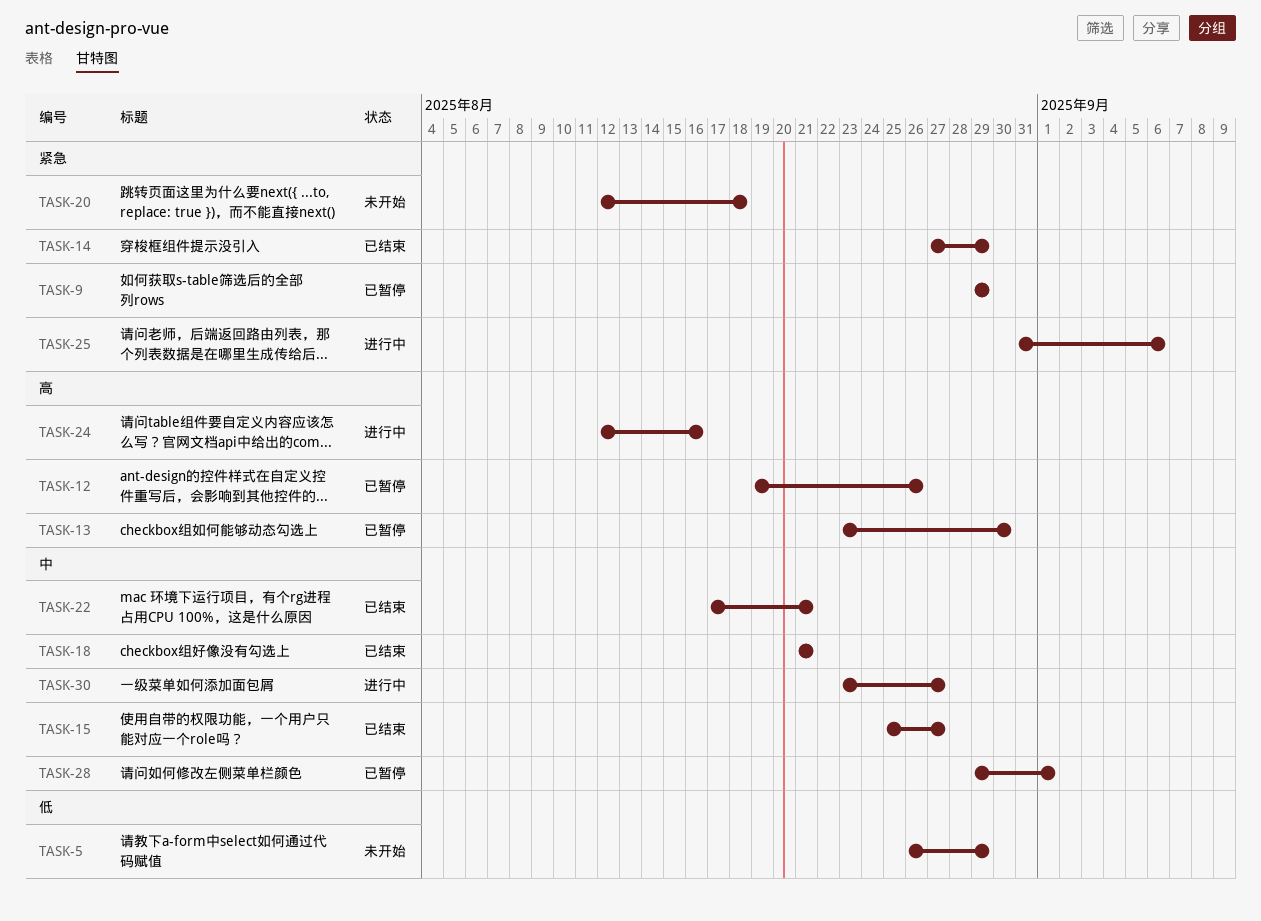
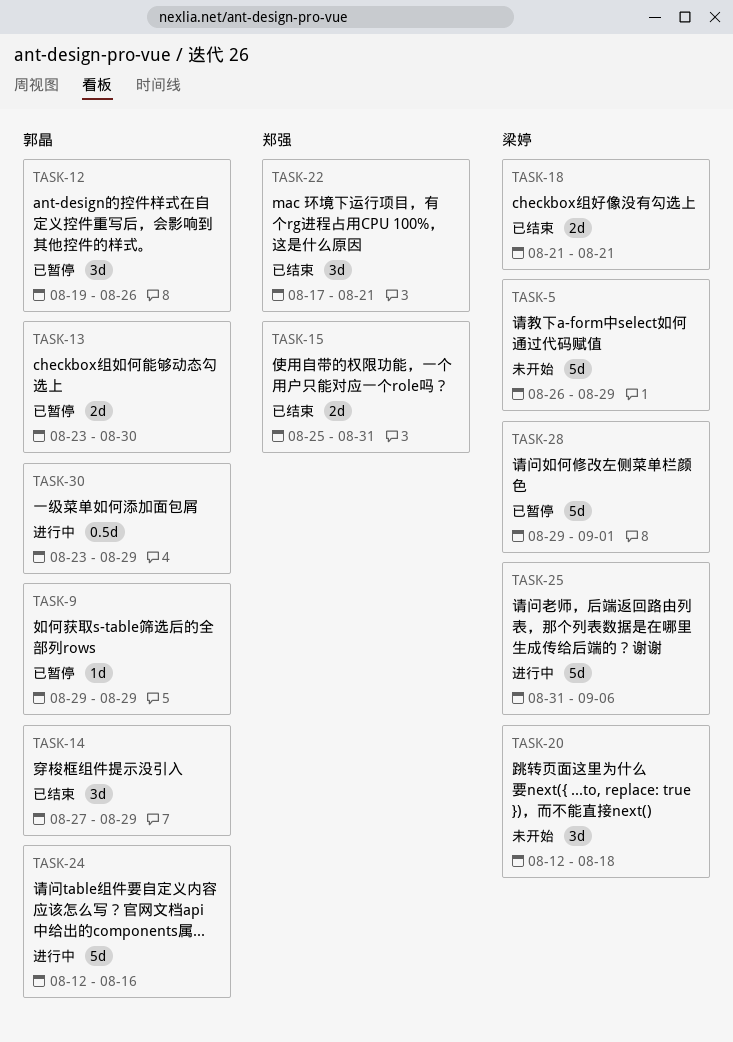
TASK-15, due: Aug 27 -> Aug 31
TASK-30, due: Aug 27 -> Aug 29

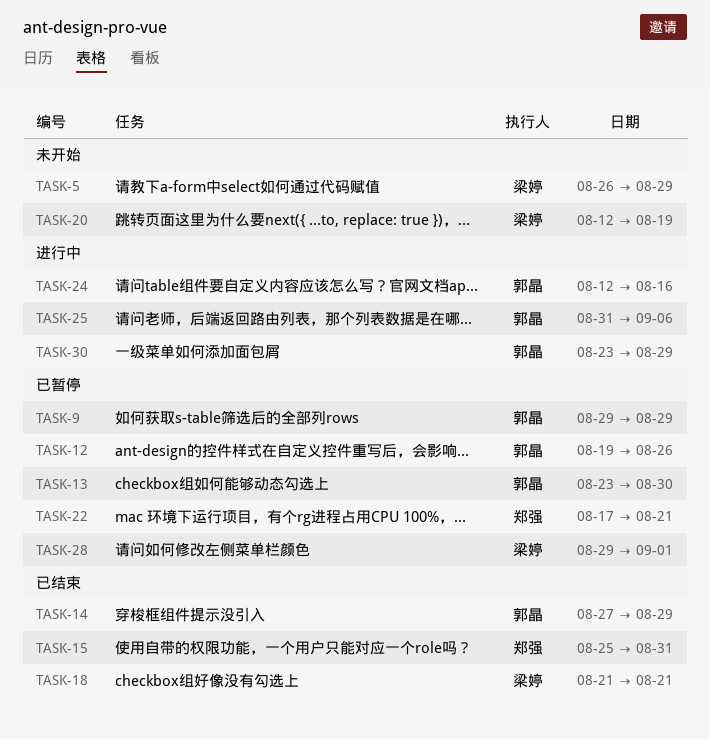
TASK-20, due: Aug 18 -> Aug 19
TASK-22, status: 已结束 -> 已暂停
TASK-25, owner: 梁婷 -> 郭晶

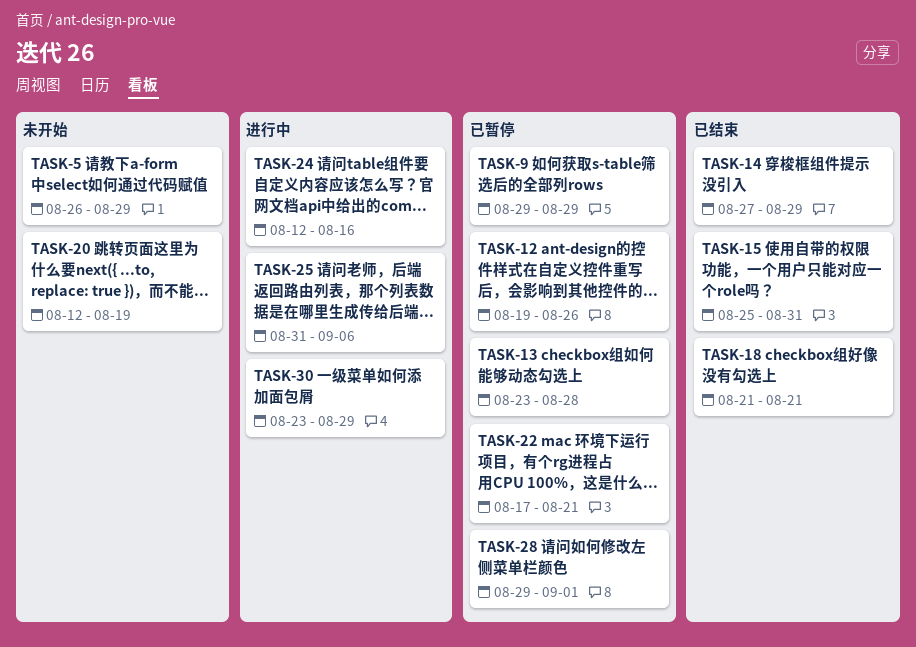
TASK-13, due: Aug 30 -> Aug 28

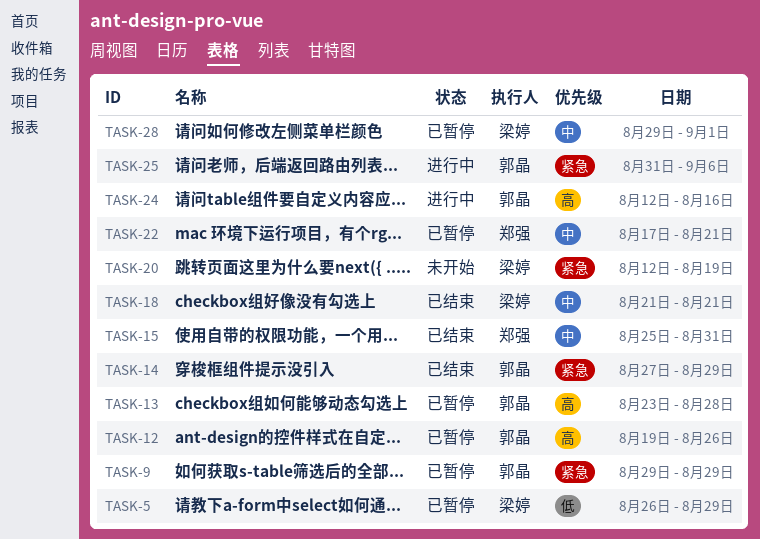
TASK-5, status: 未开始 -> 已暂停
TASK-30: present -> none

